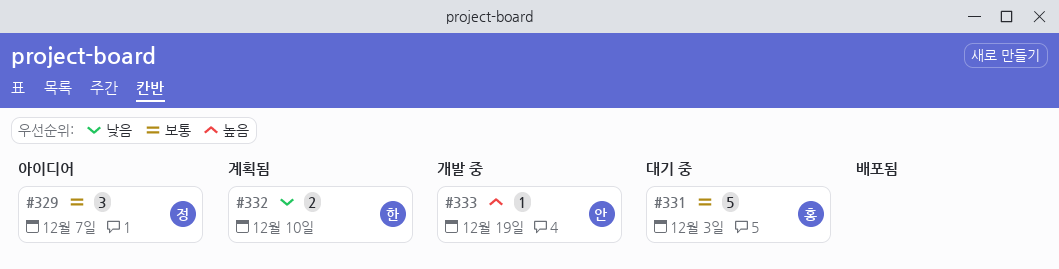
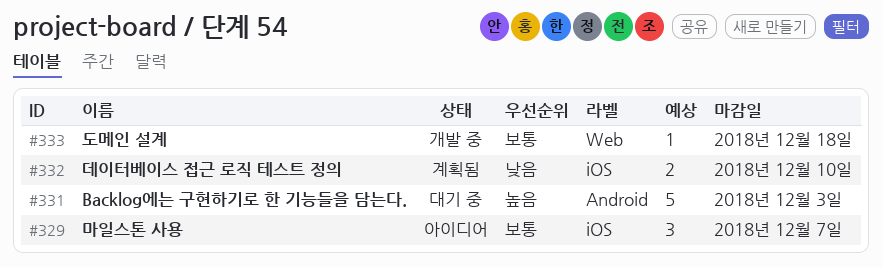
#331, priority: 보통 -> 높음
#333, priority: 높음 -> 보통
#333, due: Dec 19 -> Dec 18

